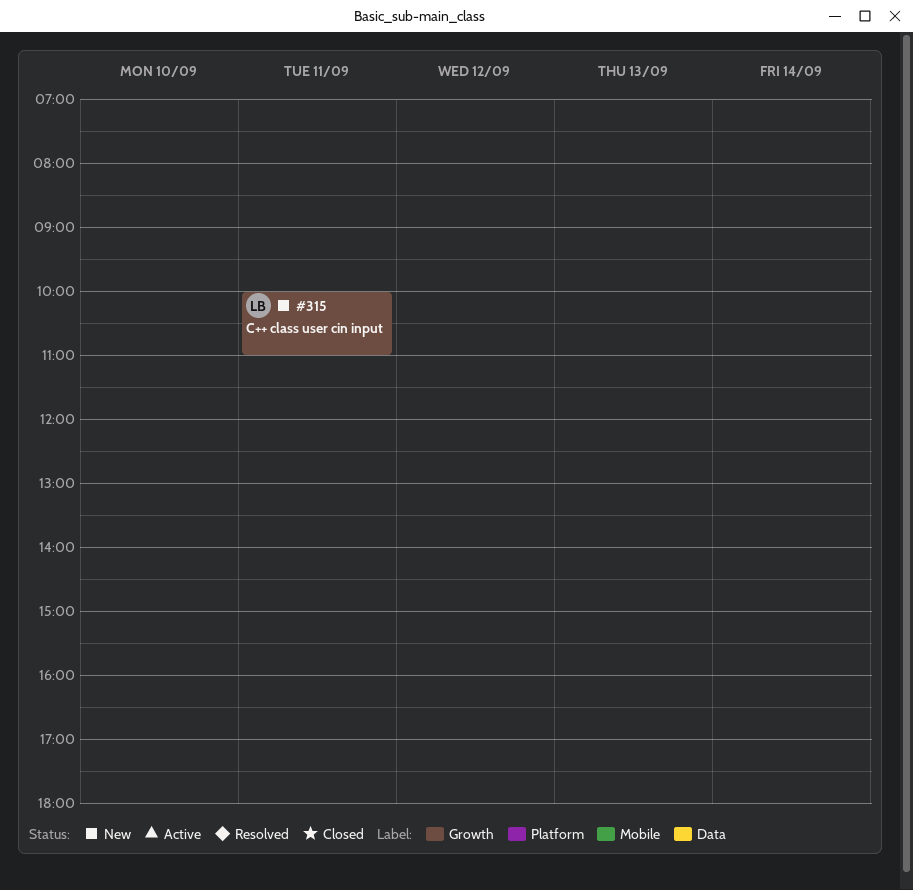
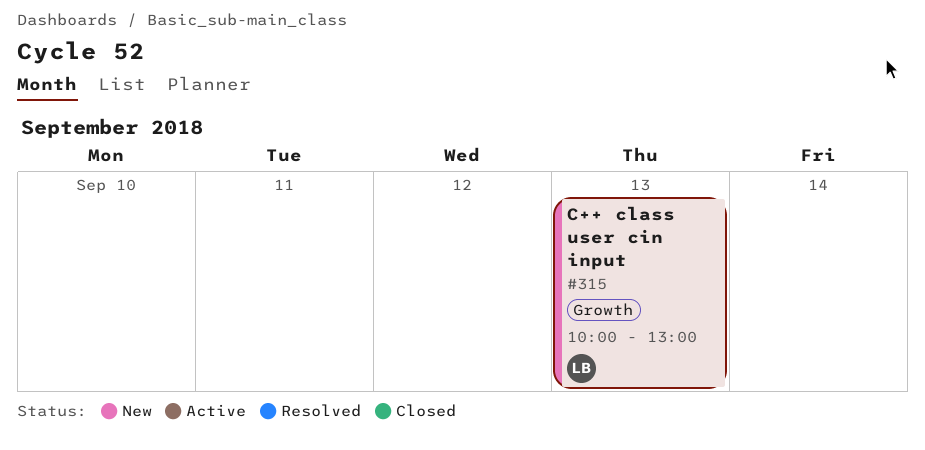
#315, day: Sep 11 -> Sep 13
#315, ends: 11:00 -> 13:00

